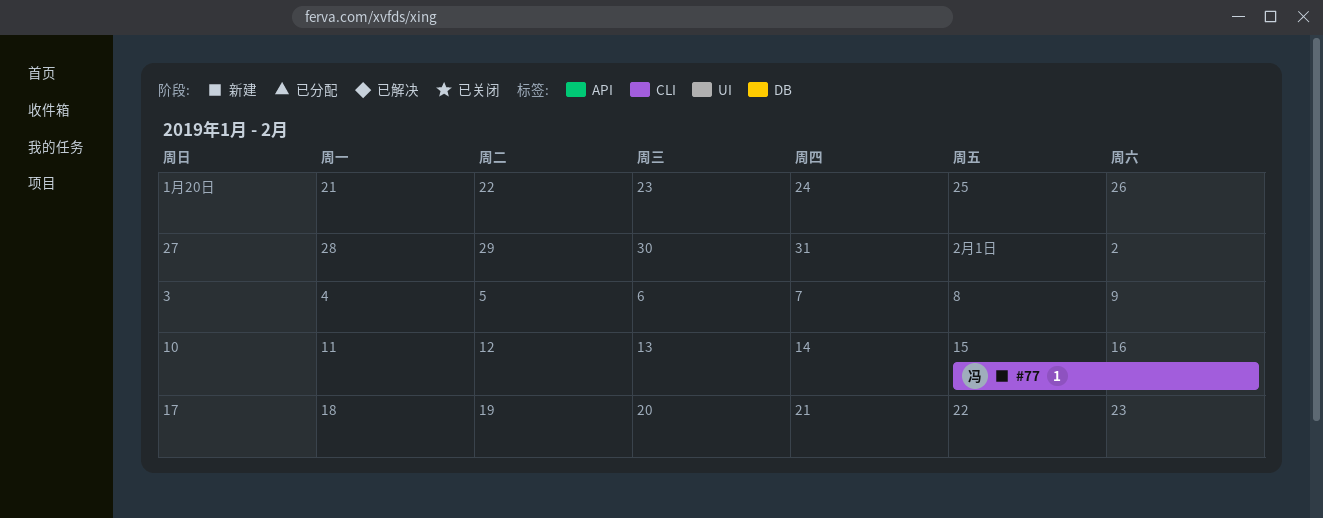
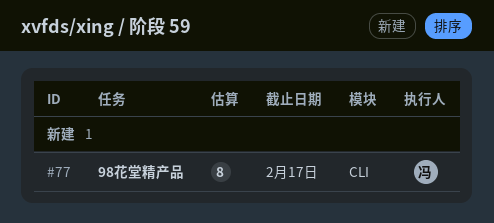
#77, estimate: 1 -> 8
#77, due: Feb 16 -> Feb 17

